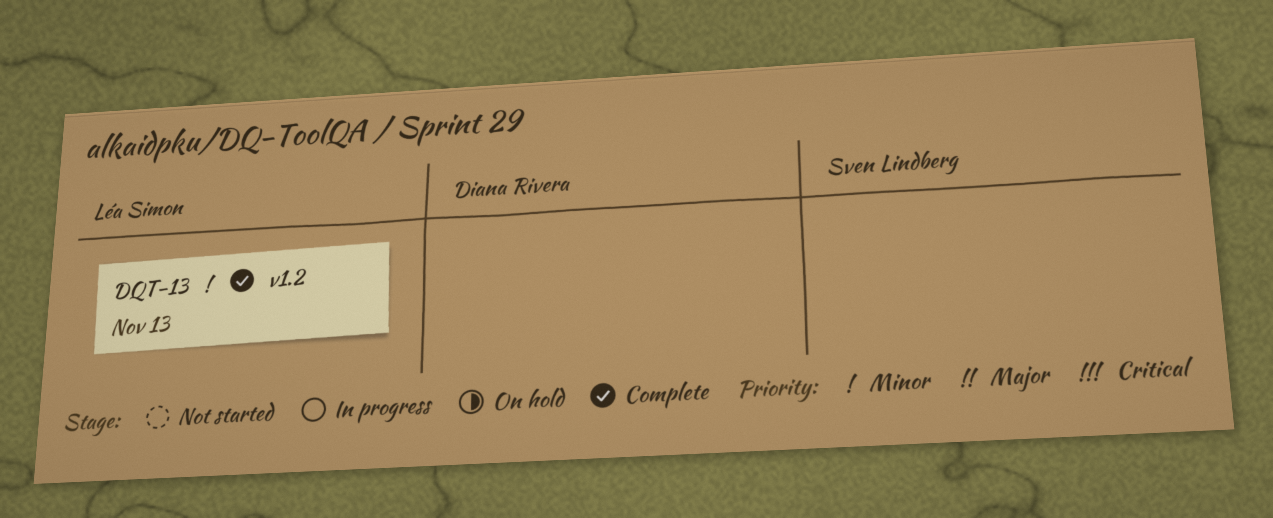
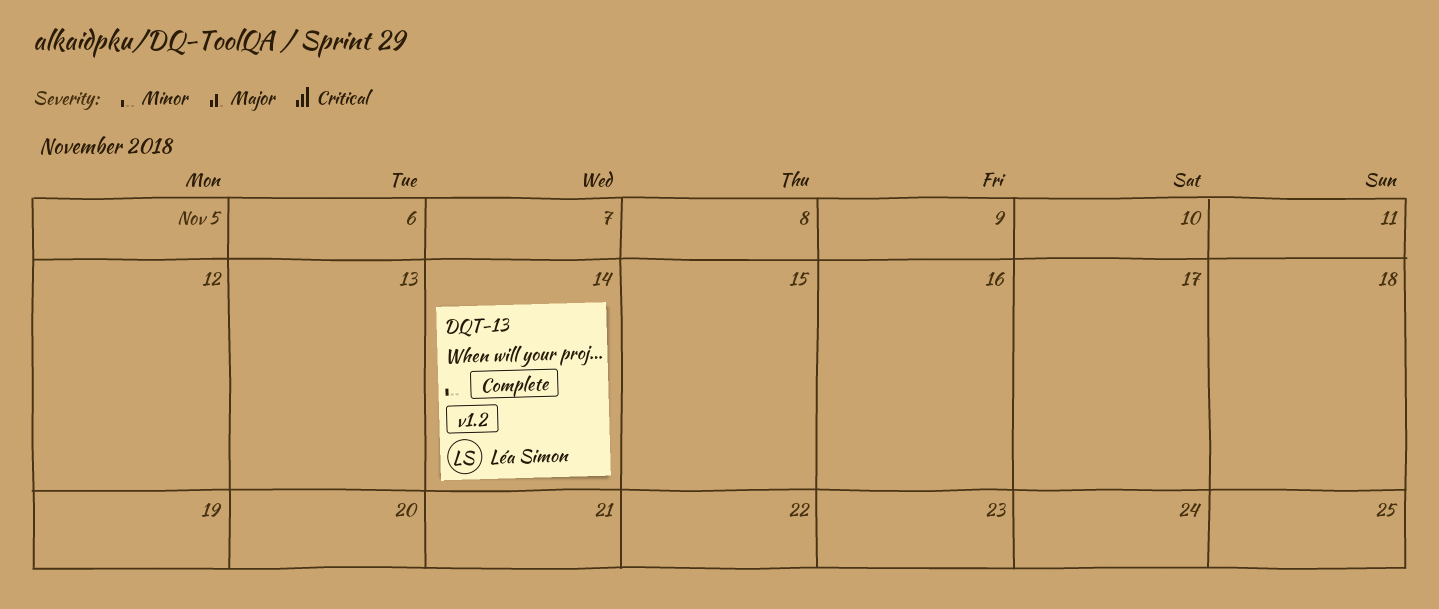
DQT-13, due: Nov 13 -> Nov 14

